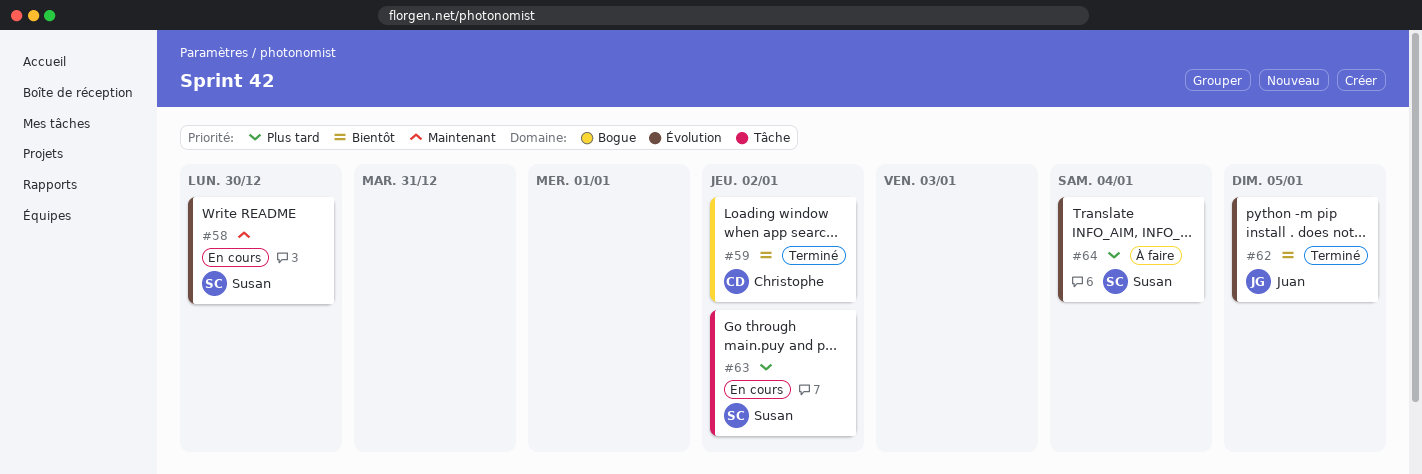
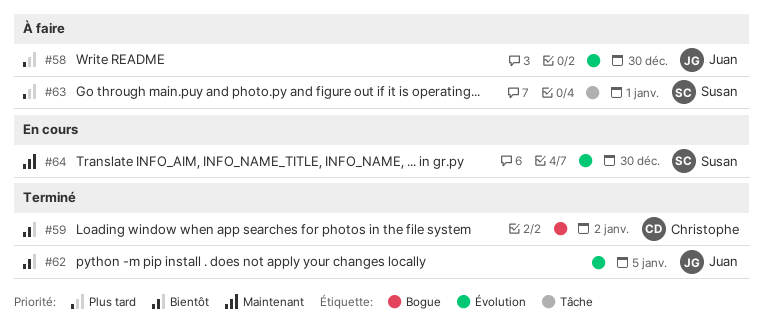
#58, status: En cours -> À faire
#58, owner: Susan -> Juan
#58, priority: Maintenant -> Plus tard
#63, status: En cours -> À faire
#63, due: Jan 2 -> Jan 1
#64, status: À faire -> En cours
#64, priority: Plus tard -> Maintenant
#64, due: Jan 4 -> Dec 30

